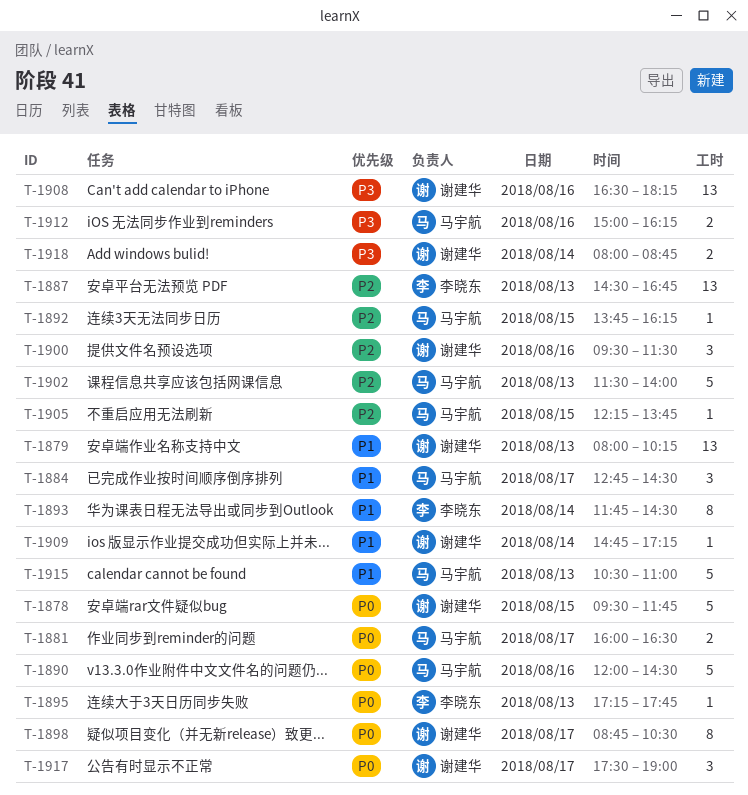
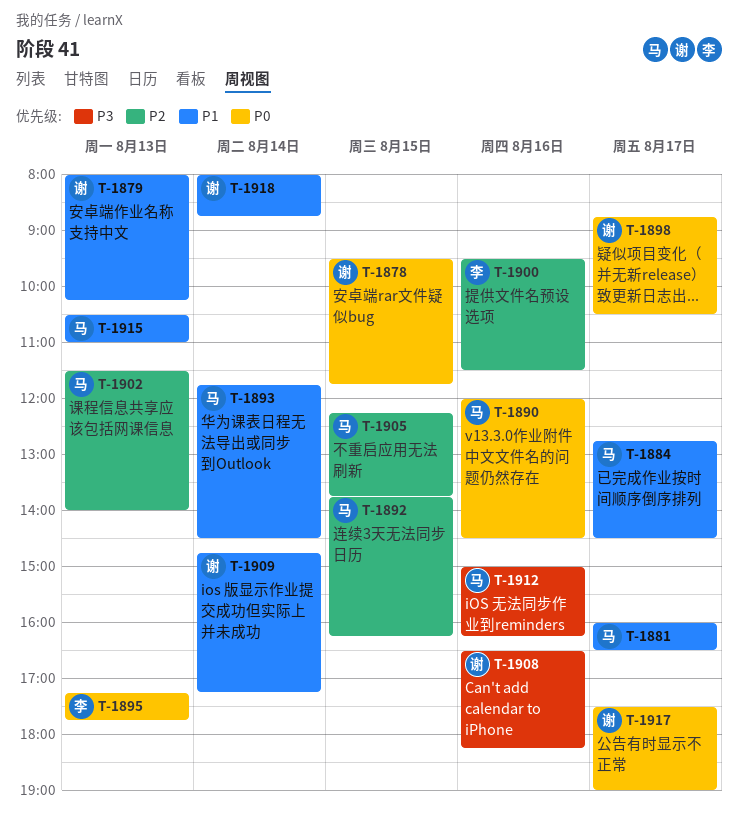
T-1881, priority: P0 -> P1
T-1887: present -> none
T-1893, owner: 李晓东 -> 马宇航
T-1900, owner: 谢建华 -> 李晓东
T-1918, priority: P3 -> P1

